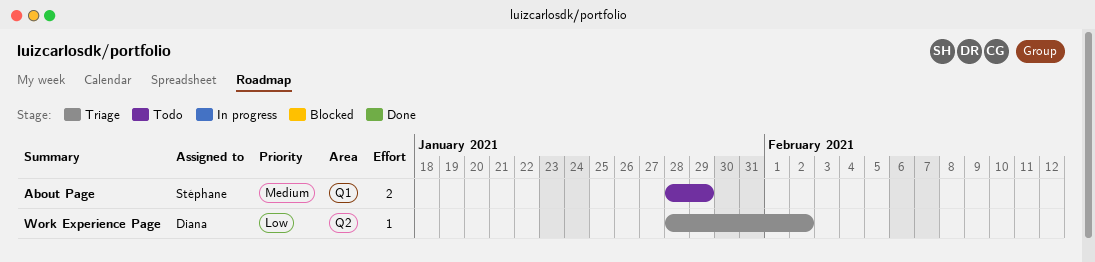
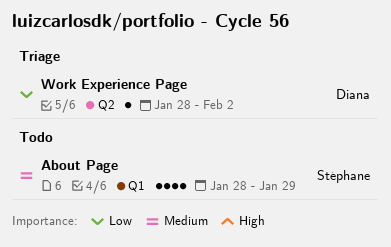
About Page, estimate: 2 -> 4

